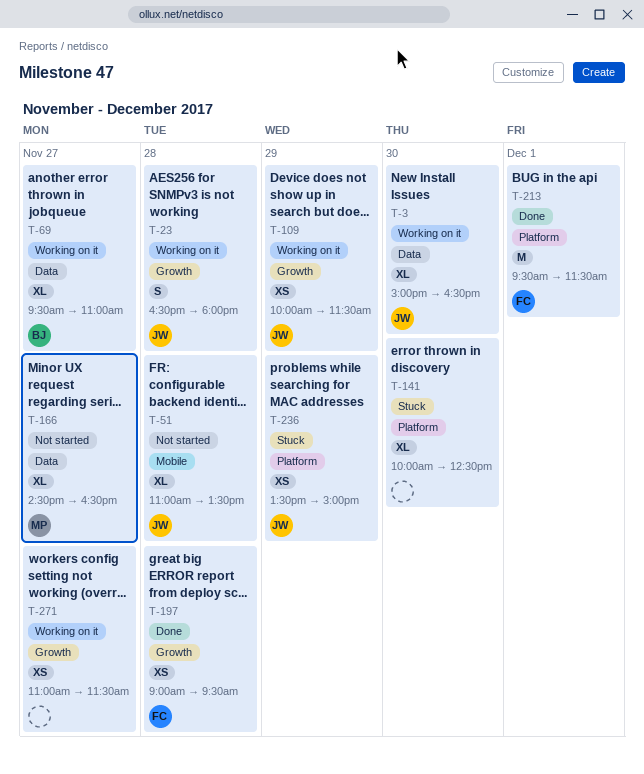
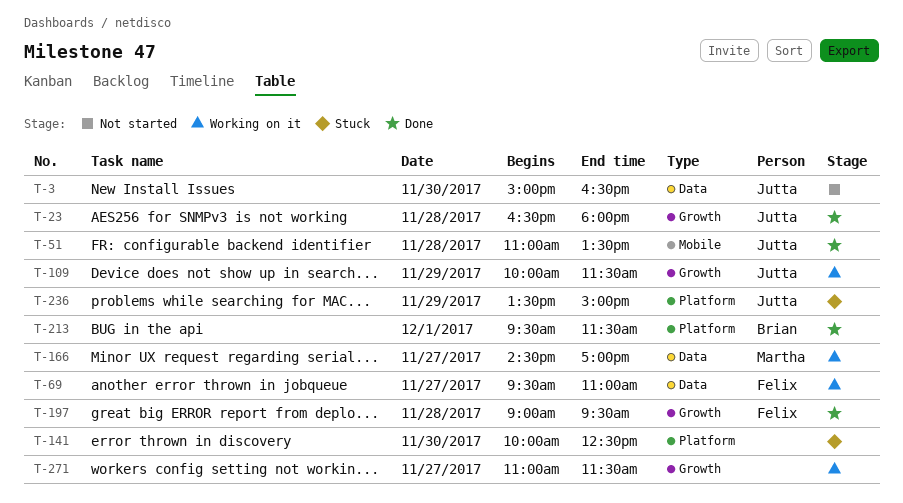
T-3, status: Working on it -> Not started
T-23, status: Working on it -> Done
T-51, status: Not started -> Done
T-69, owner: Brian -> Felix
T-166, status: Not started -> Working on it
T-166, ends: 16:30 -> 17:00
T-213, owner: Felix -> Brian

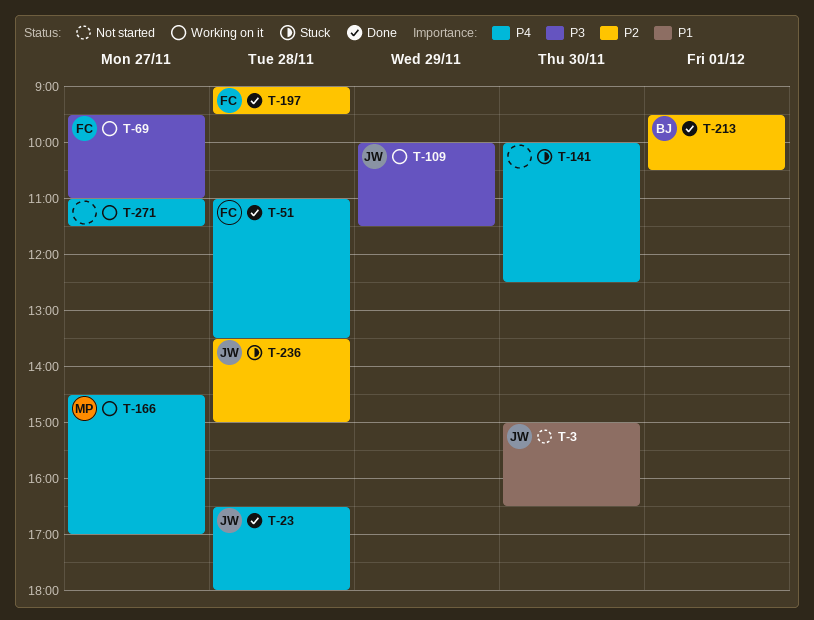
T-51, owner: Jutta -> Felix
T-213, ends: 11:30 -> 10:30
T-236, day: Nov 29 -> Nov 28

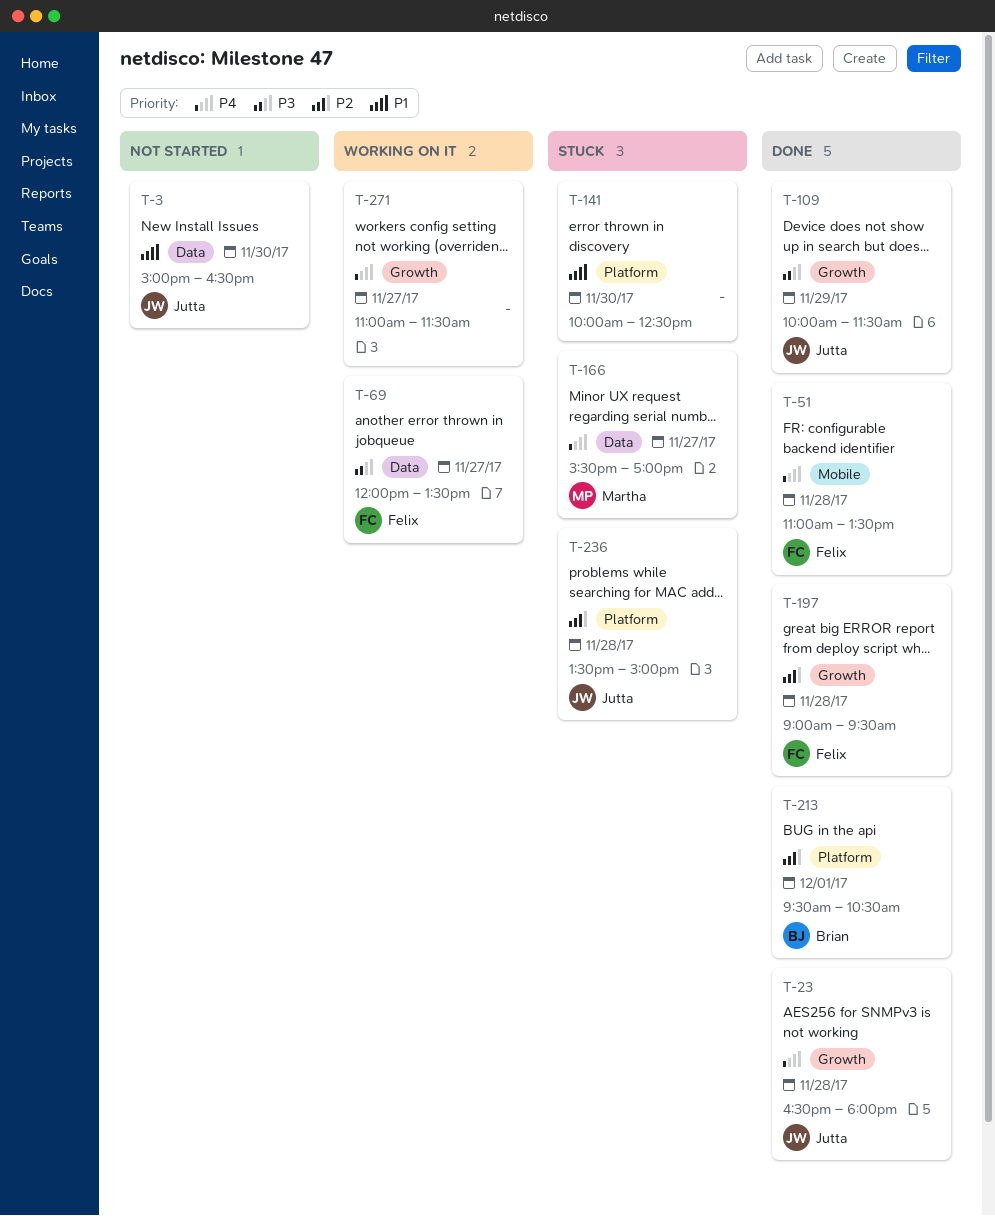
T-69, begins: 09:30 -> 12:00
T-69, ends: 11:00 -> 13:30
T-109, status: Working on it -> Done
T-141, priority: P4 -> P1
T-166, status: Working on it -> Stuck
T-166, begins: 14:30 -> 15:30

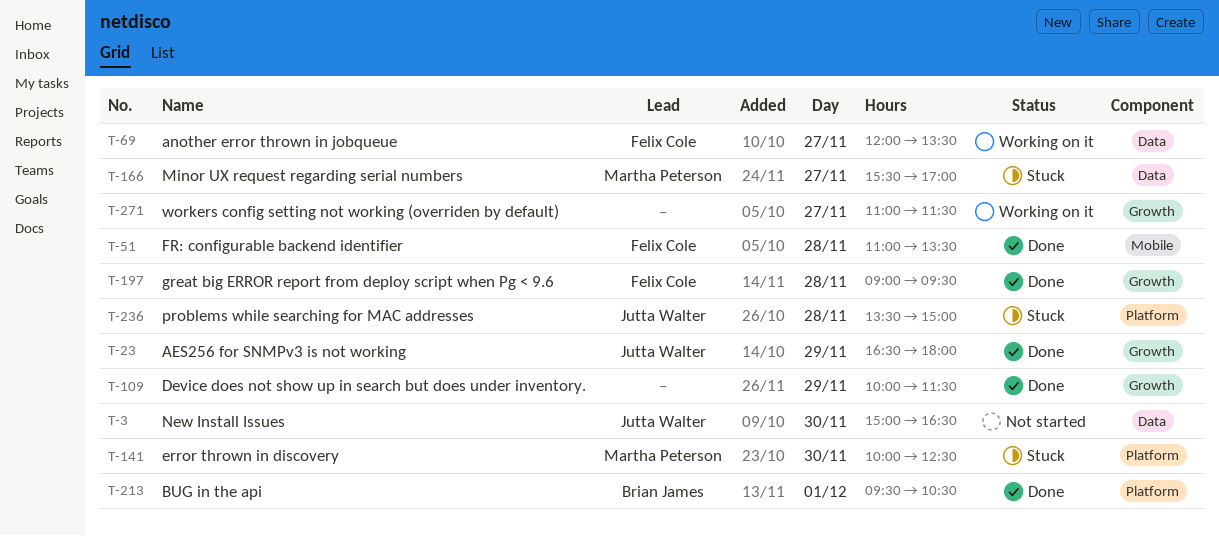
T-23, day: Nov 28 -> Nov 29
T-109, owner: Jutta Walter -> none
T-141, owner: none -> Martha Peterson

